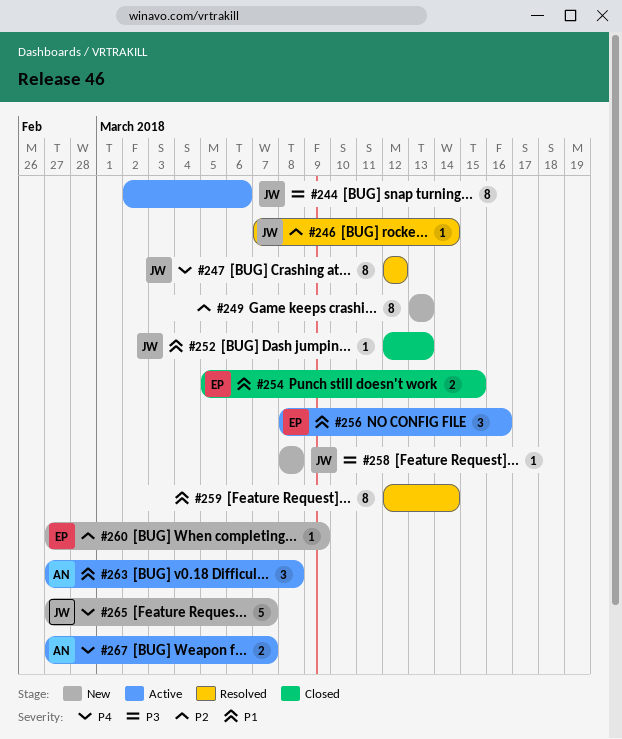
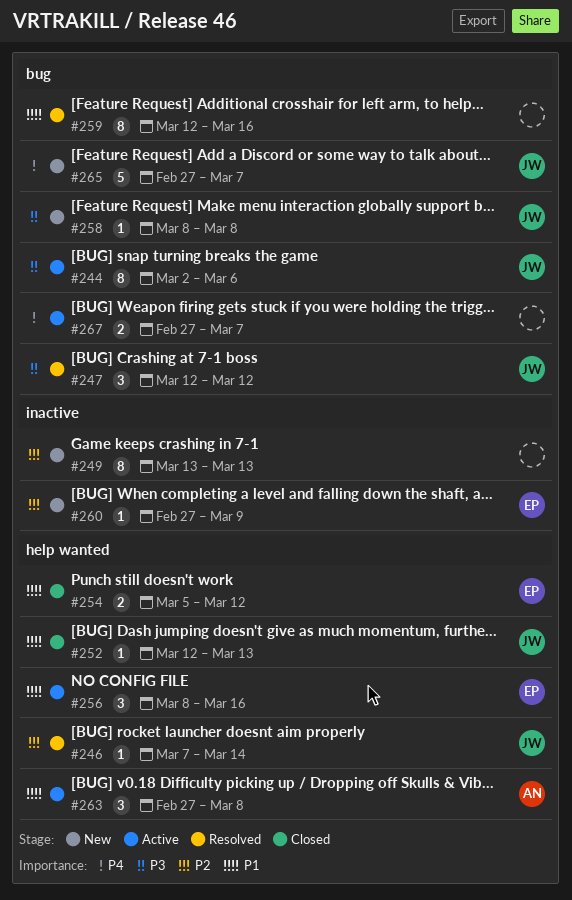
#247, priority: P4 -> P3
#247, estimate: 8 -> 3
#254, due: Mar 15 -> Mar 12
#259, due: Mar 14 -> Mar 16
#267, owner: AN -> none

